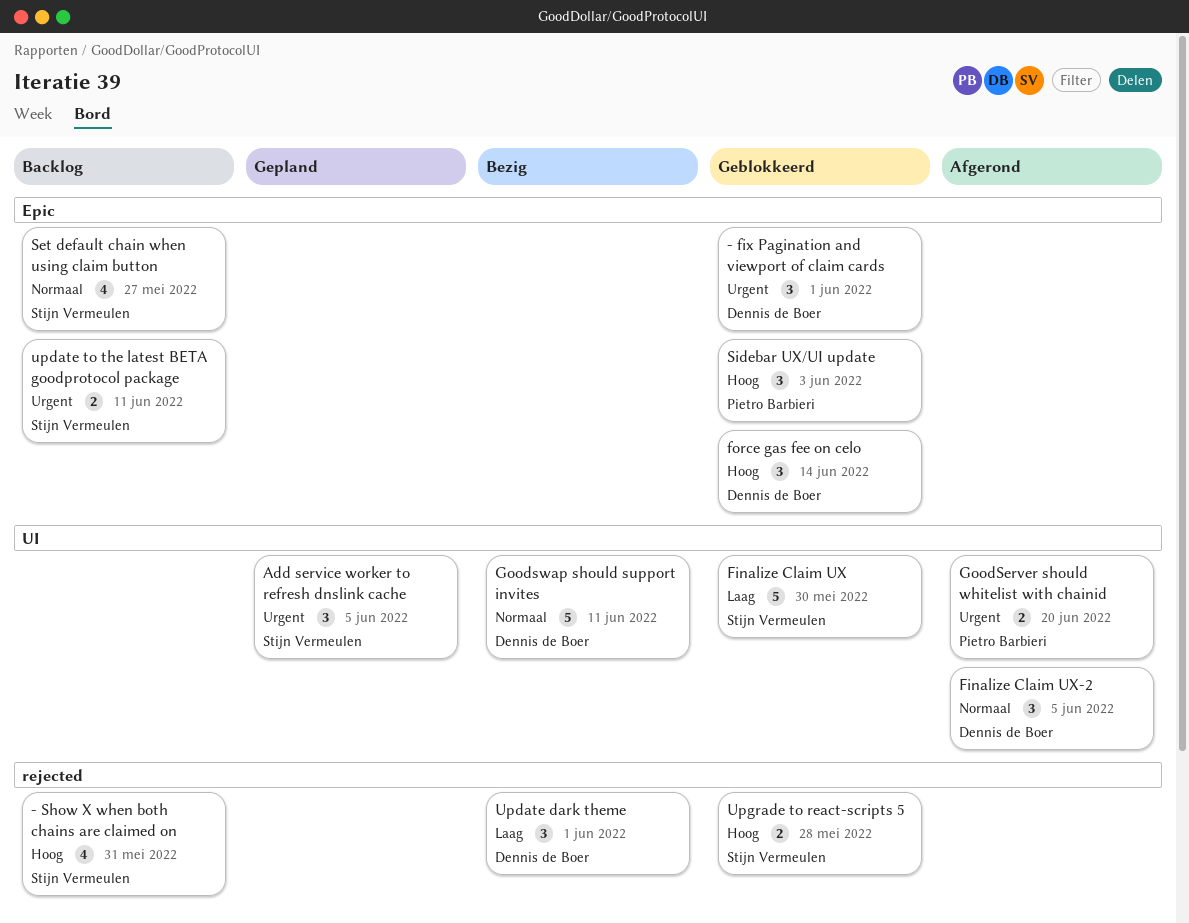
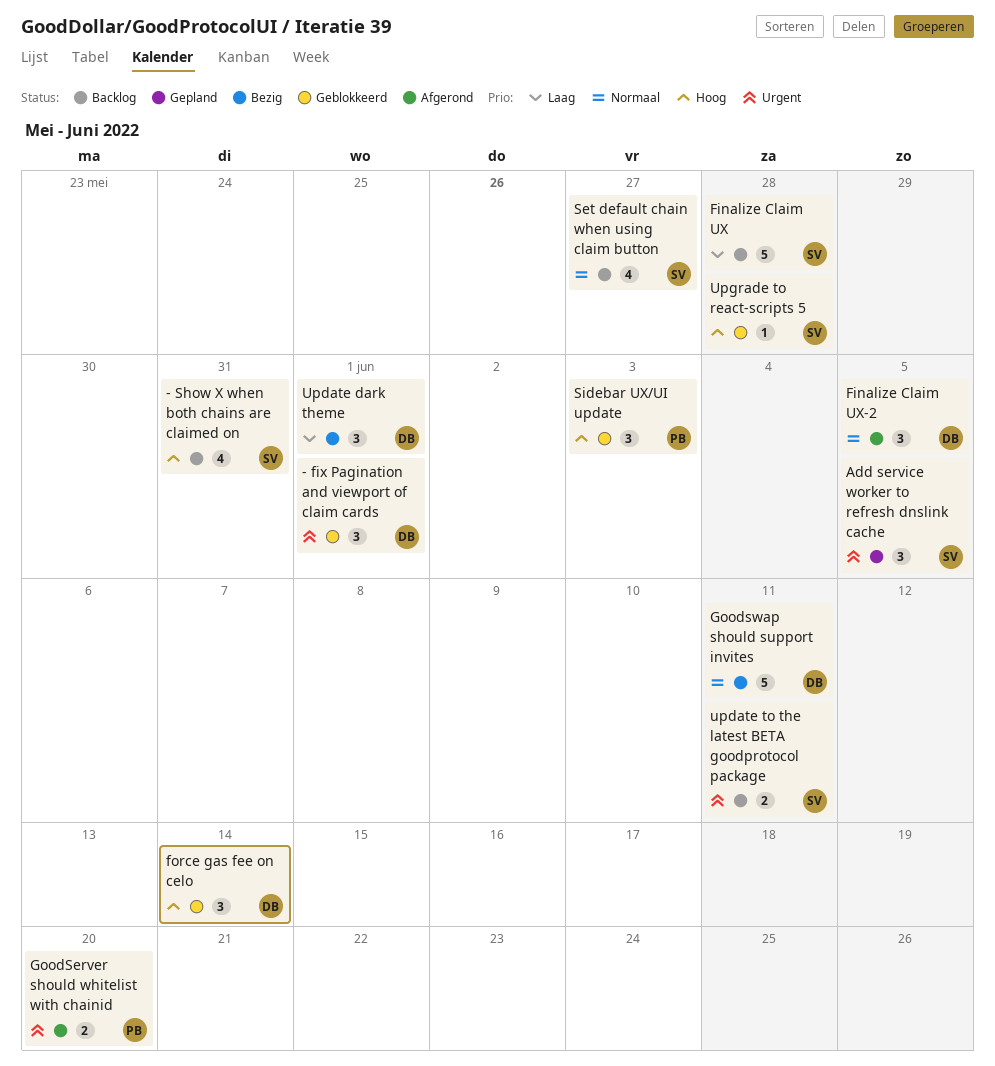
Finalize Claim UX, status: Geblokkeerd -> Backlog
Finalize Claim UX, due: May 30 -> May 28
Upgrade to react-scripts 5, estimate: 2 -> 1

